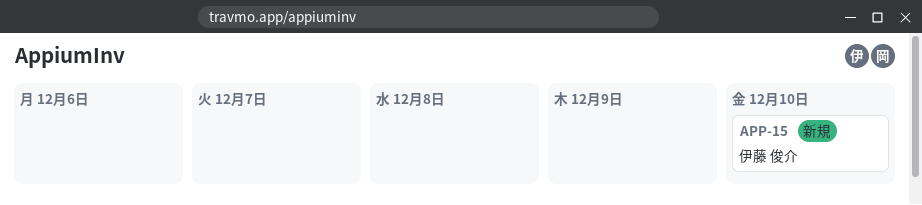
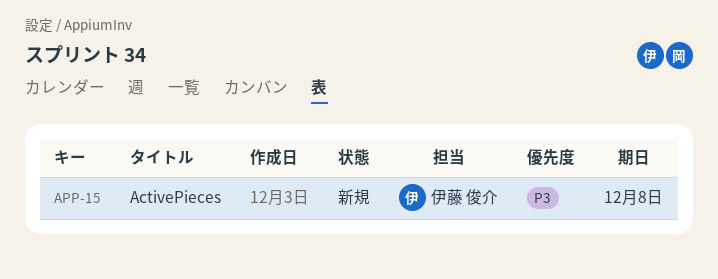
APP-15, due: Dec 10 -> Dec 8

